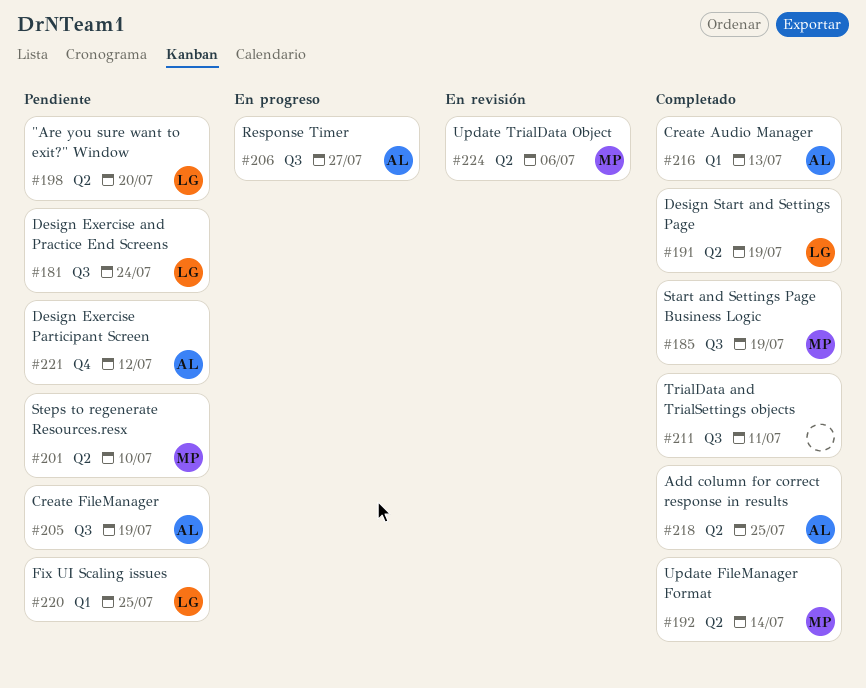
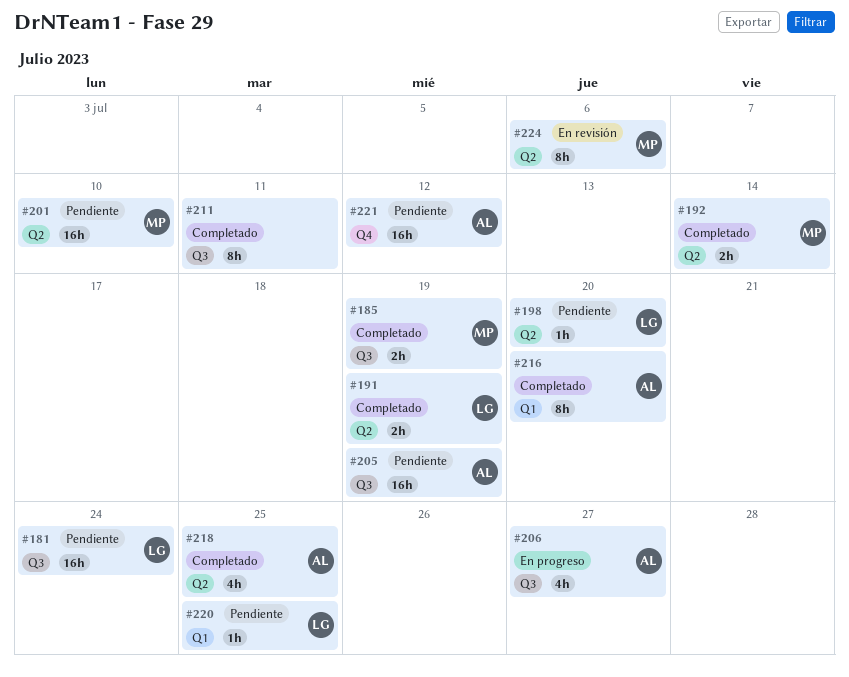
#216, due: Jul 13 -> Jul 20

